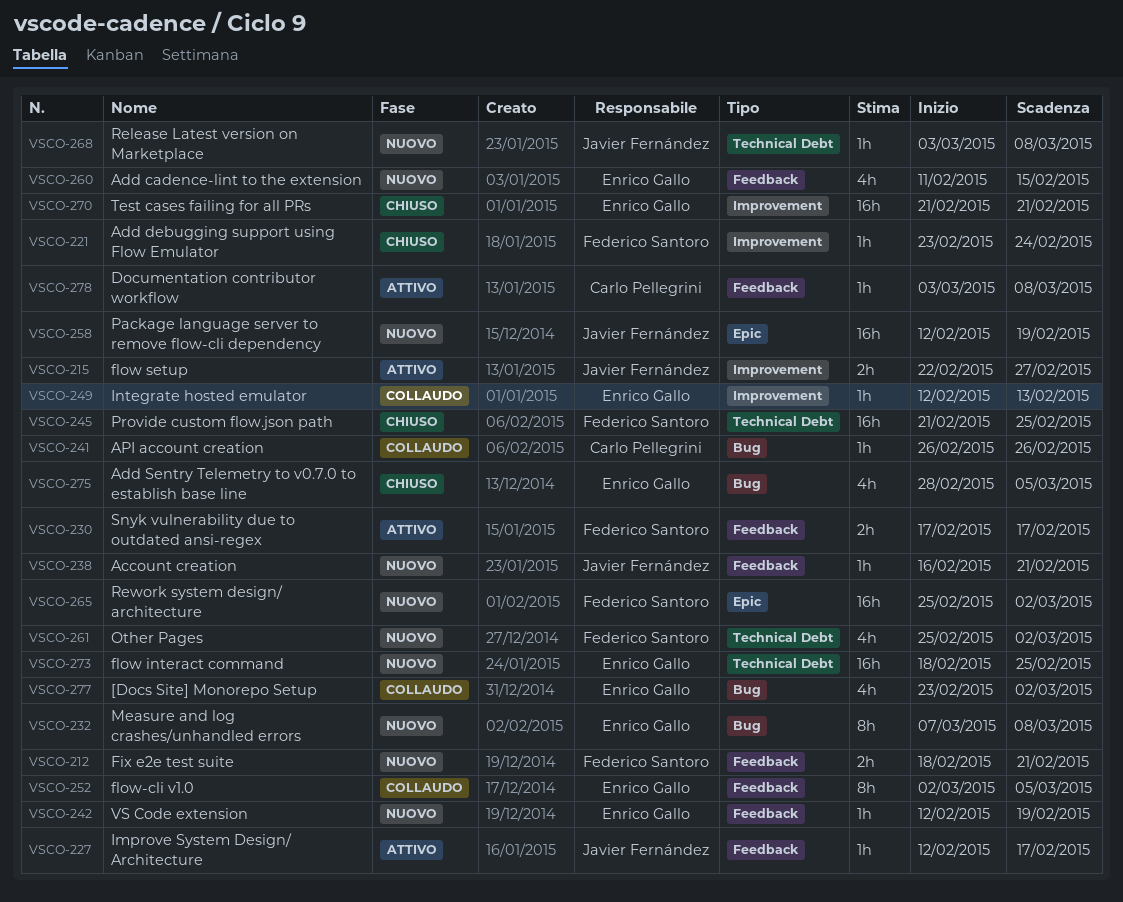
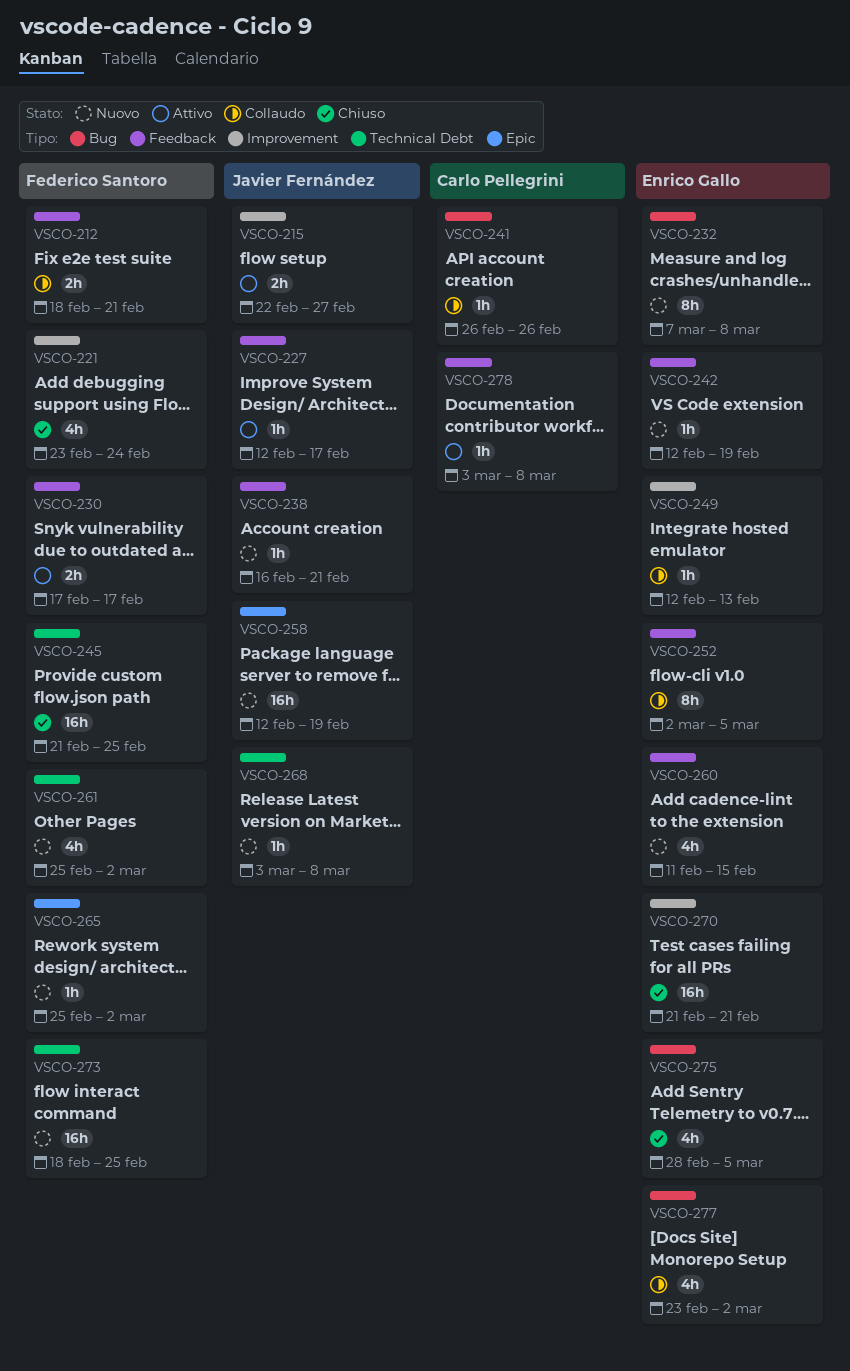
VSCO-212, status: Nuovo -> Collaudo
VSCO-221, estimate: 1h -> 4h
VSCO-265, estimate: 16h -> 1h
VSCO-273, owner: Enrico Gallo -> Federico Santoro

